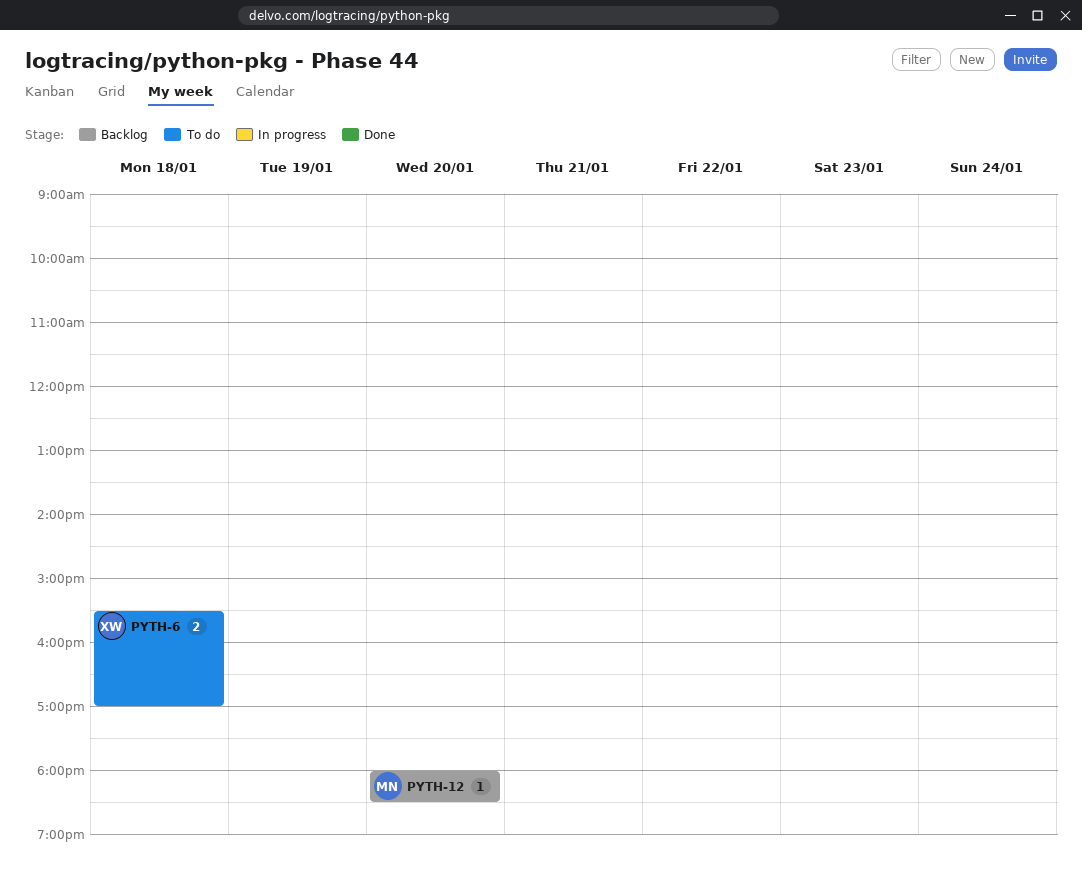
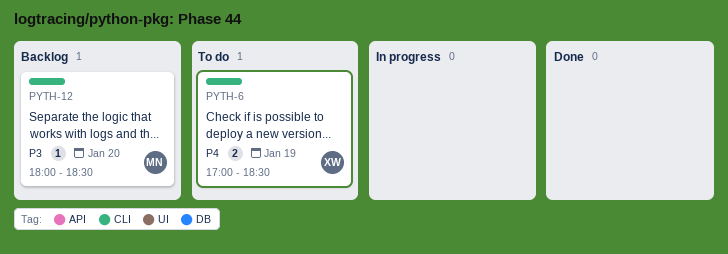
PYTH-6, day: Jan 18 -> Jan 19
PYTH-6, begins: 15:30 -> 17:00
PYTH-6, ends: 17:00 -> 18:30

